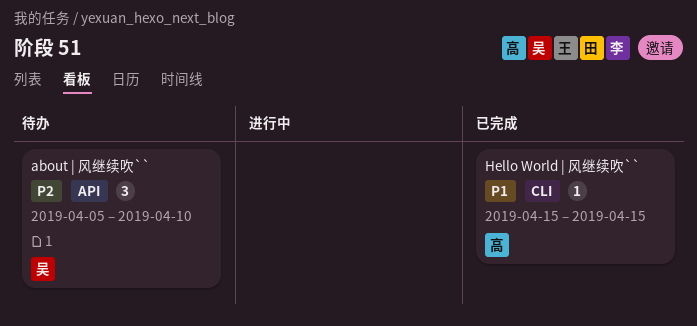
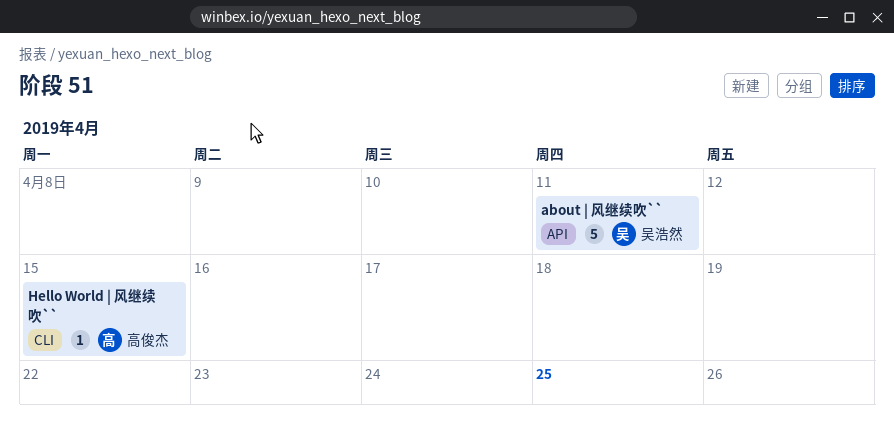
about | 风继续吹``, estimate: 3 -> 5
about | 风继续吹``, due: Apr 10 -> Apr 11

